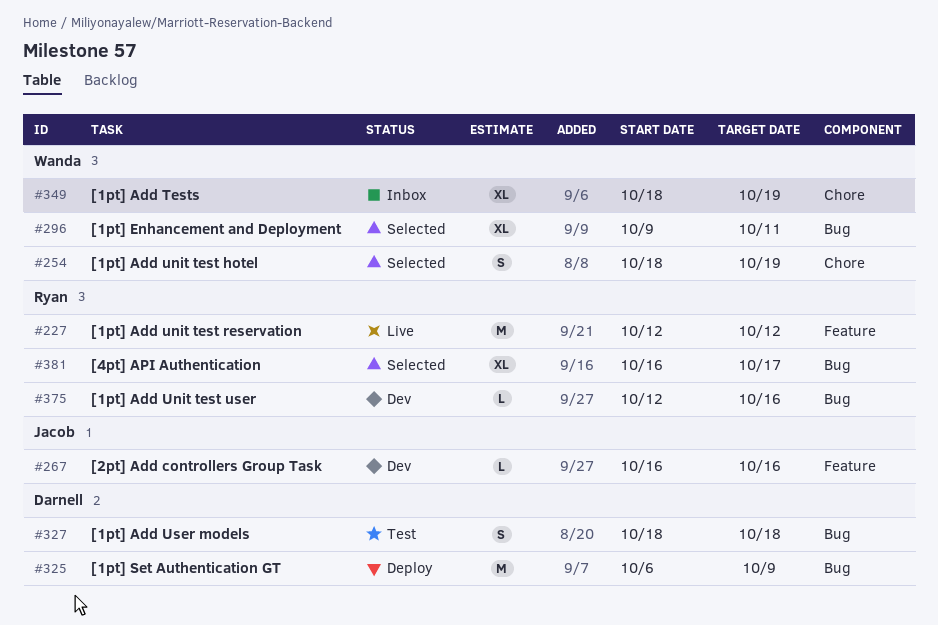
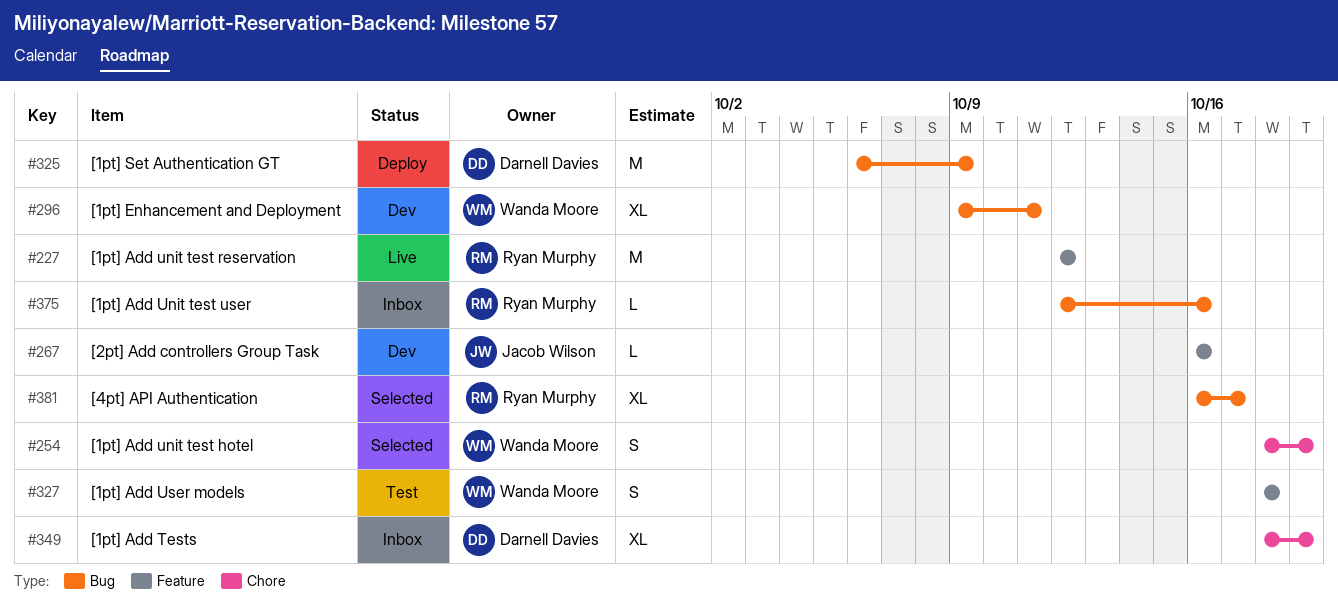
#296, status: Selected -> Dev
#327, owner: Darnell Davies -> Wanda Moore
#327, label: Bug -> Feature
#349, owner: Wanda Moore -> Darnell Davies
#375, status: Dev -> Inbox

